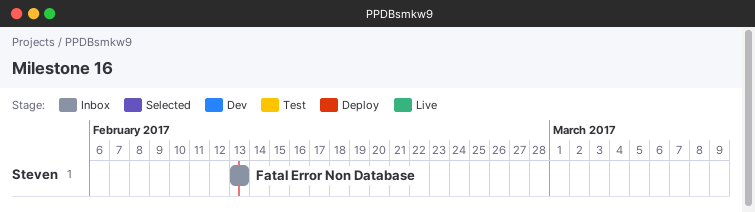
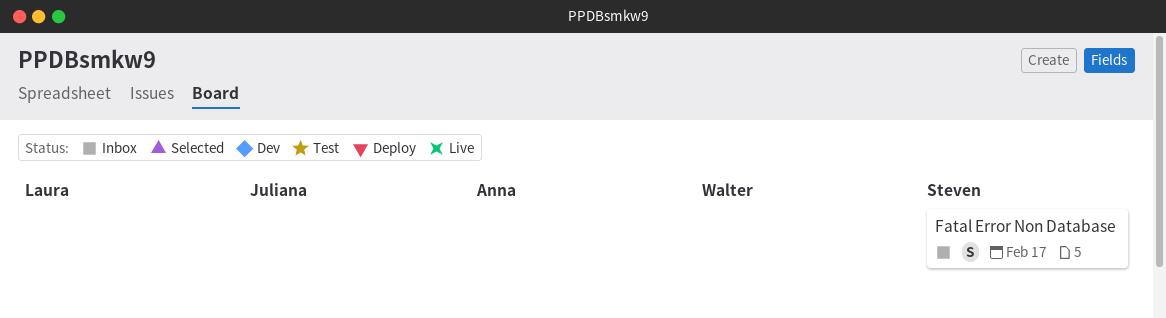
Fatal Error Non Database, due: Feb 13 -> Feb 17

